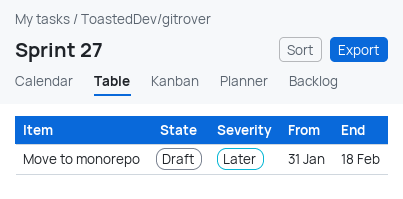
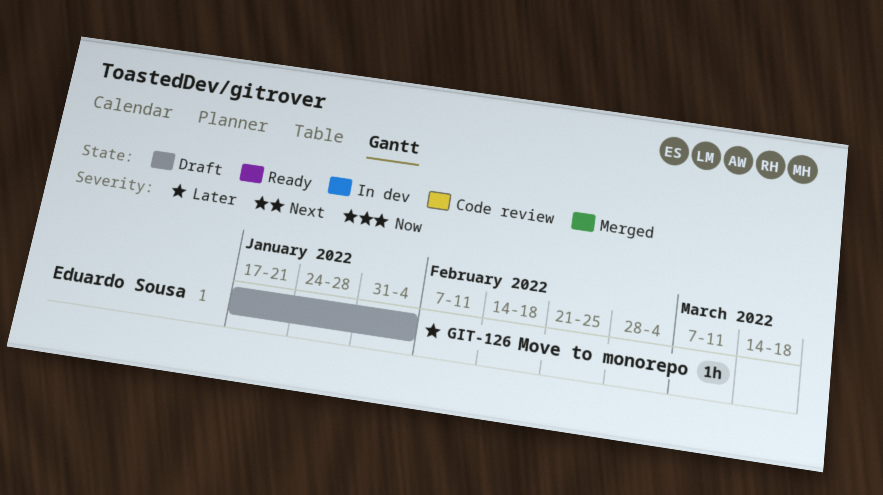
Move to monorepo, start: Jan 31 -> Jan 17
Move to monorepo, due: Feb 18 -> Feb 4

